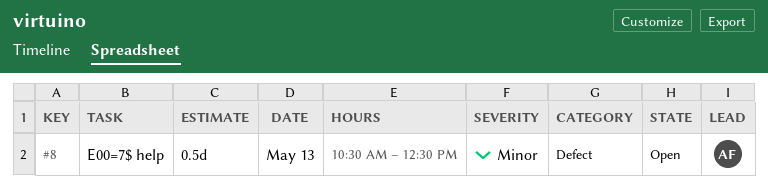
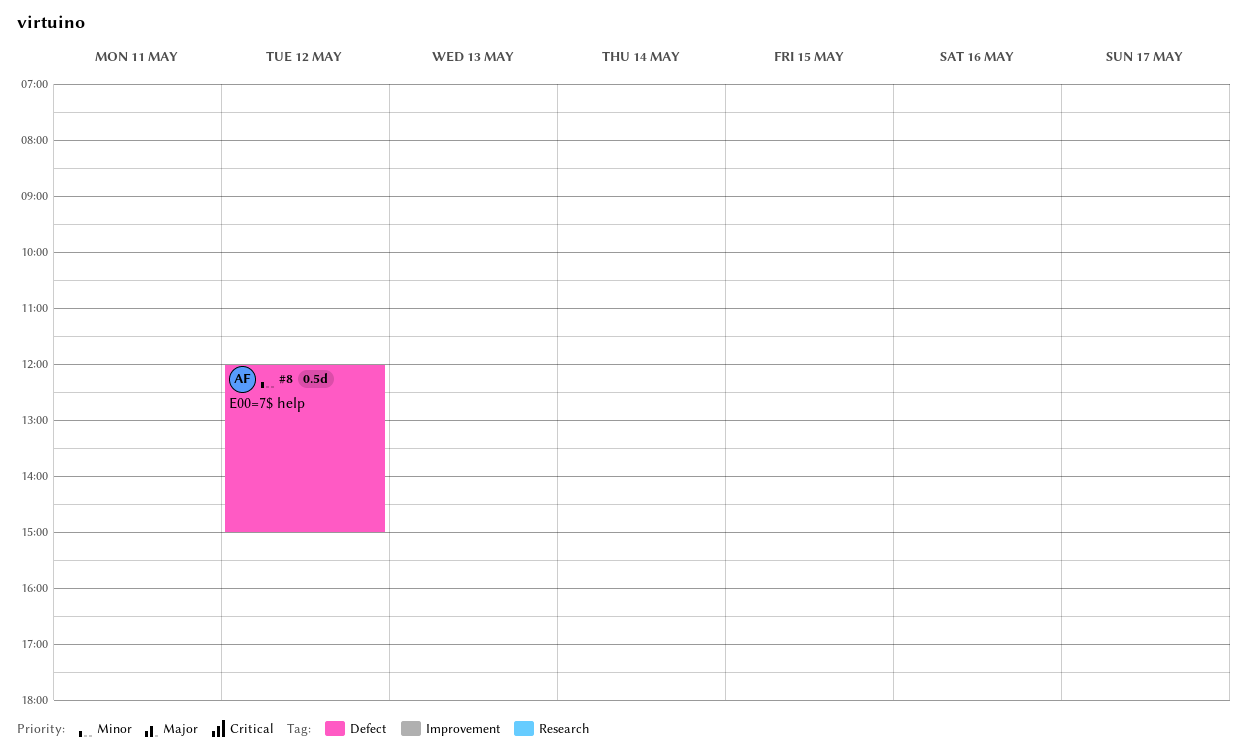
#8, day: May 13 -> May 12
#8, begins: 10:30 -> 12:00
#8, ends: 12:30 -> 15:00

